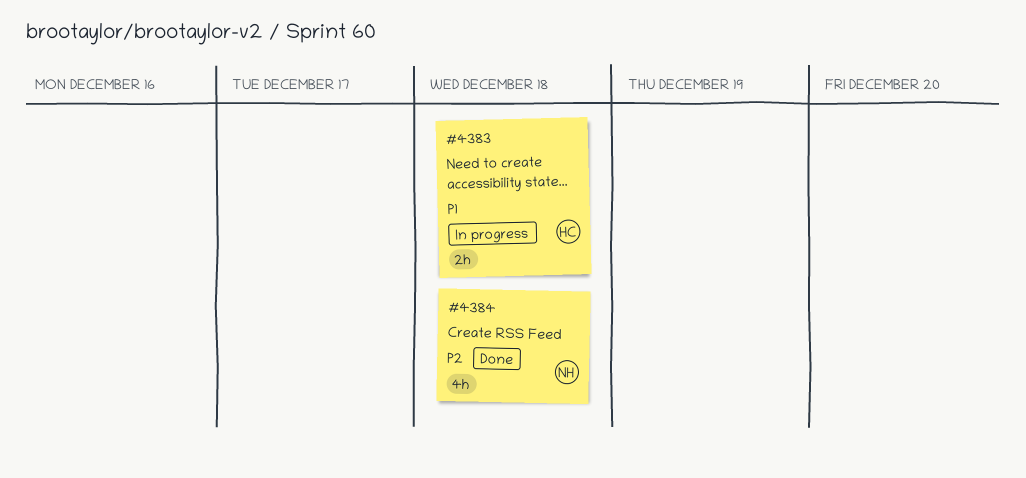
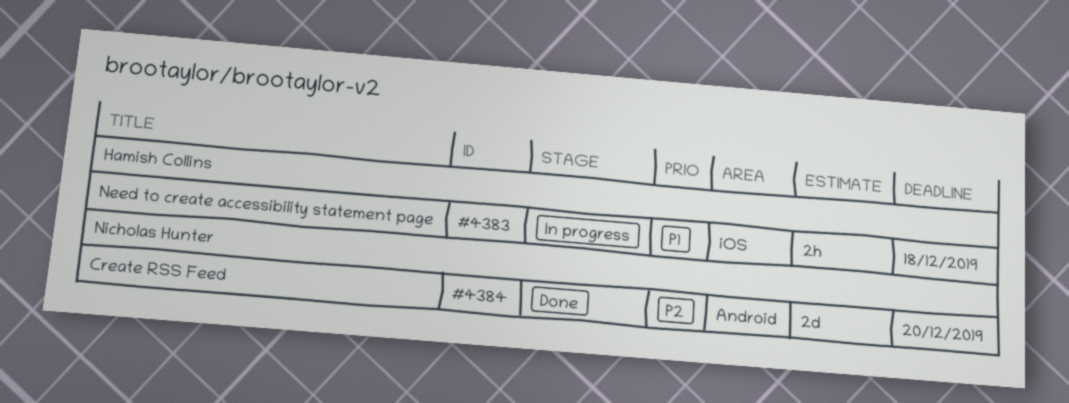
#4384, estimate: 4h -> 2d
#4384, due: Dec 18 -> Dec 20

